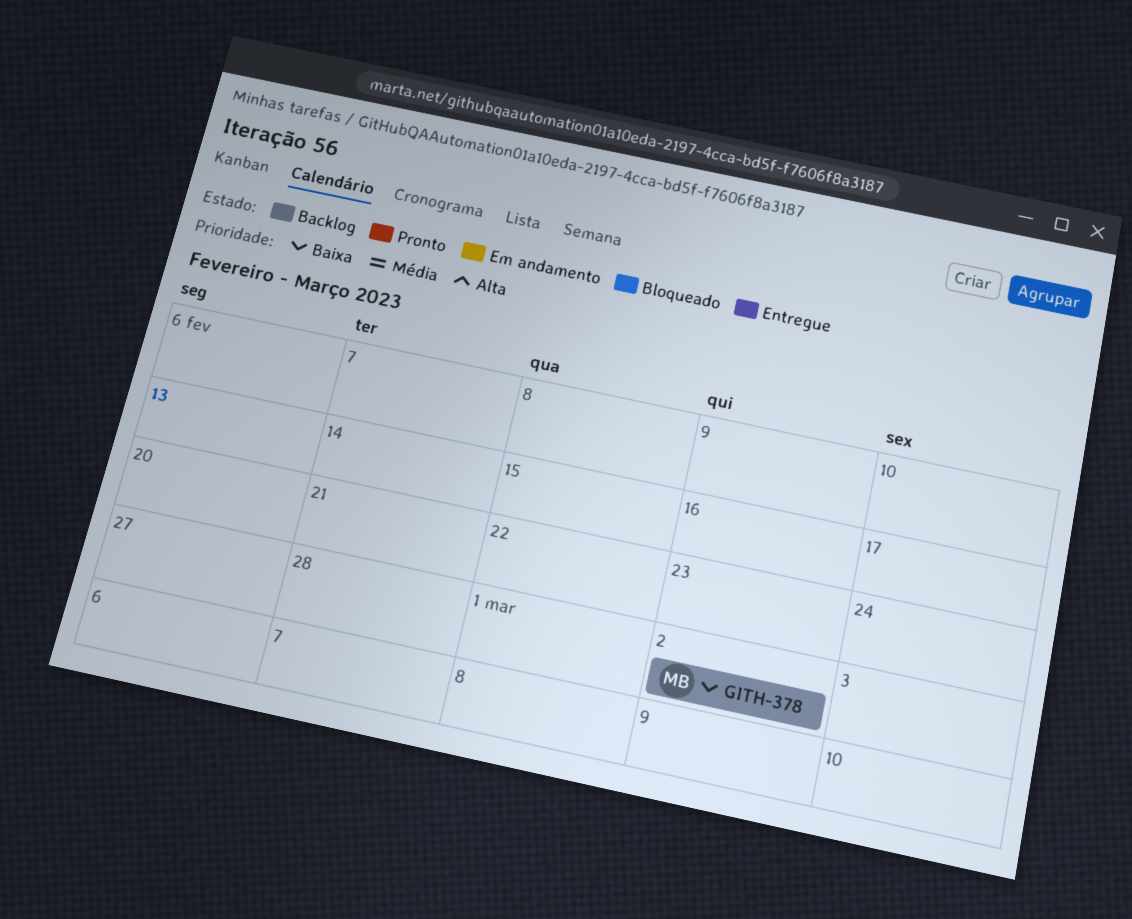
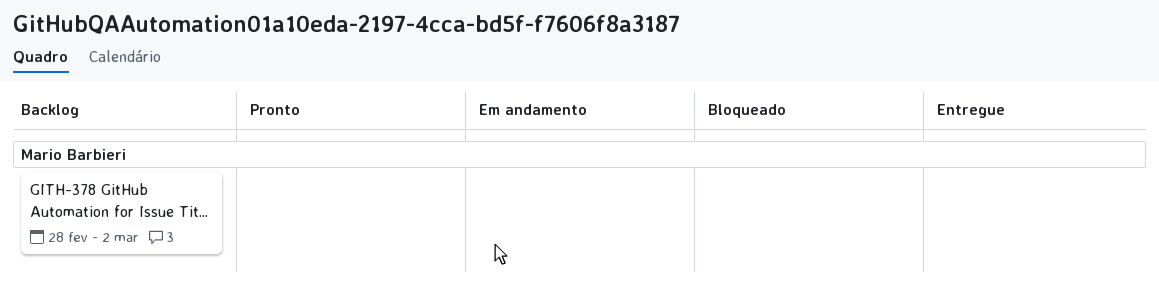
GITH-378, start: Mar 2 -> Feb 28

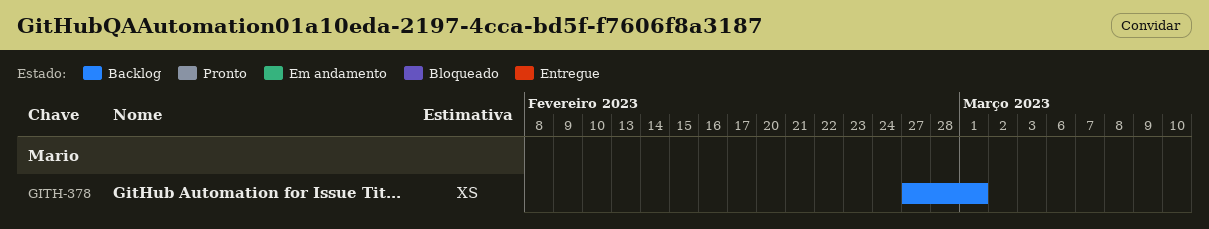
GITH-378, start: Feb 28 -> Feb 27
GITH-378, due: Mar 2 -> Mar 1

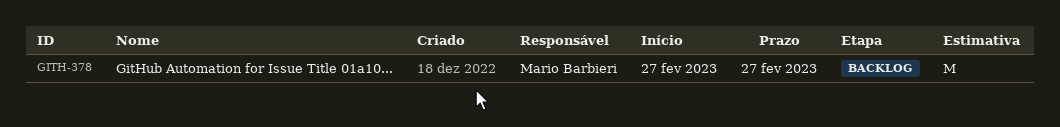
GITH-378, estimate: XS -> M
GITH-378, due: Mar 1 -> Feb 27

